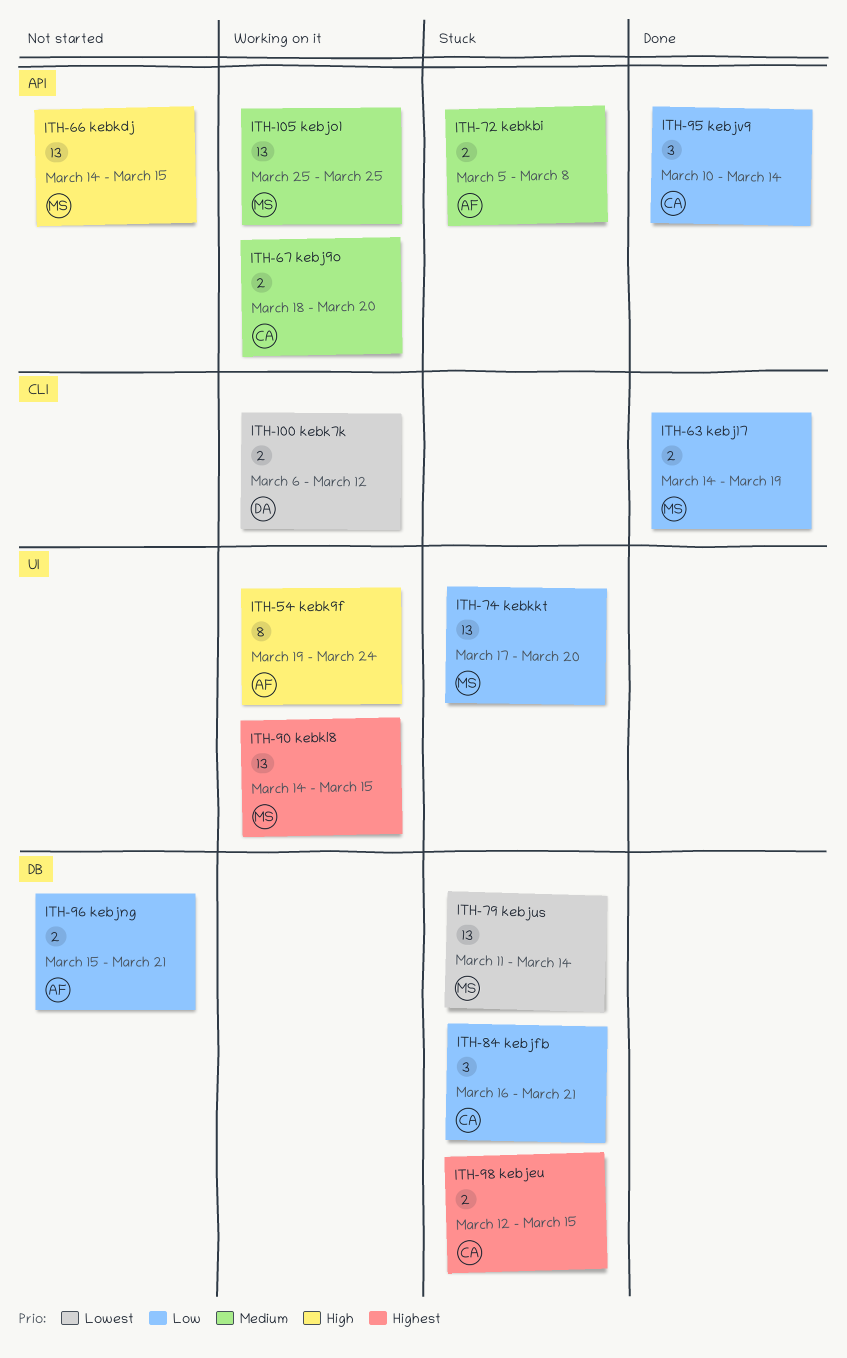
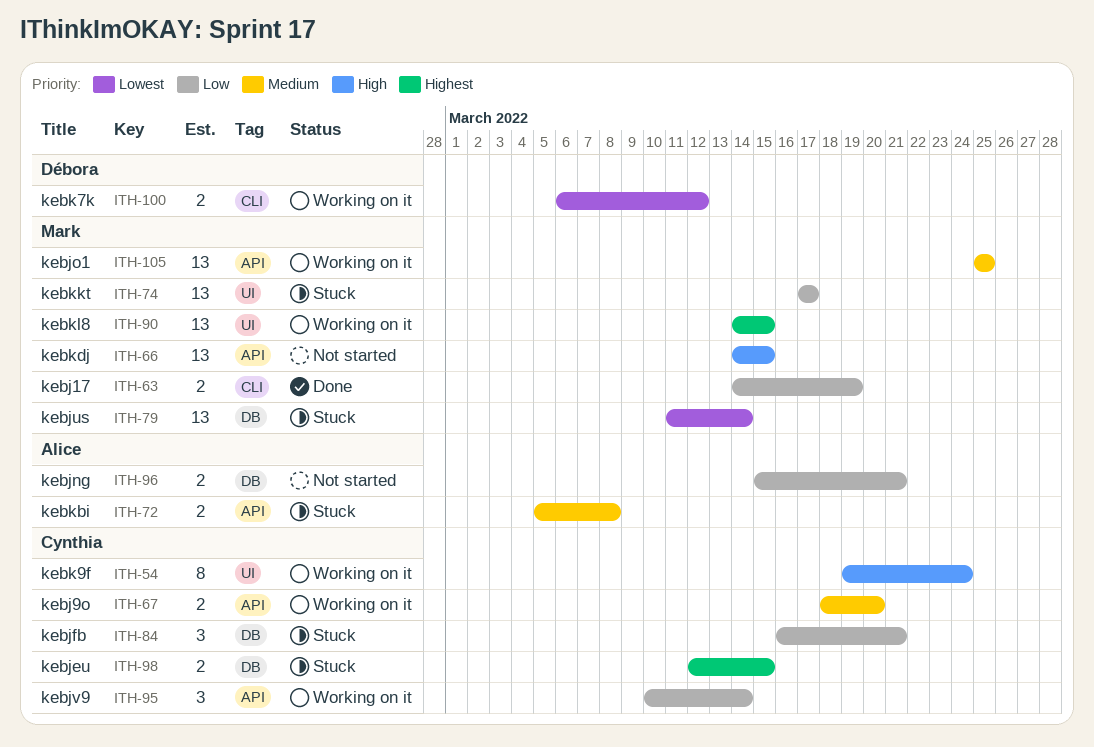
ITH-54, owner: Alice -> Cynthia
ITH-74, due: Mar 20 -> Mar 17
ITH-95, status: Done -> Working on it

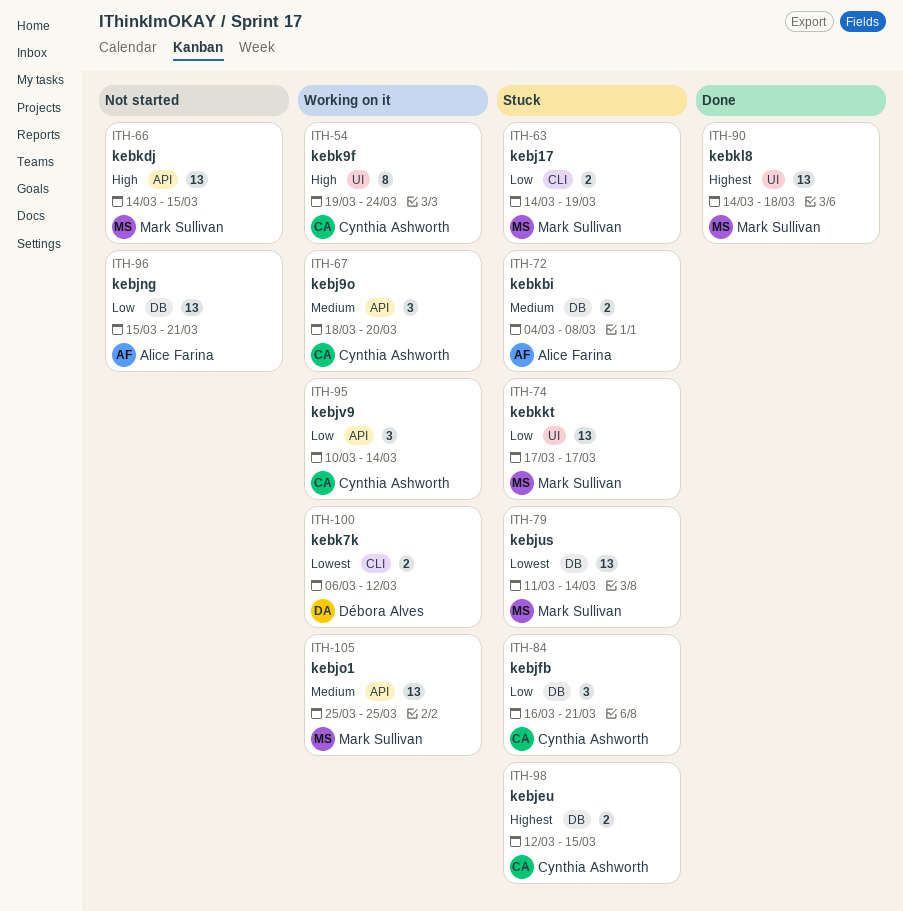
ITH-63, status: Done -> Stuck
ITH-67, estimate: 2 -> 3
ITH-72, label: API -> DB
ITH-72, start: Mar 5 -> Mar 4
ITH-90, status: Working on it -> Done
ITH-90, due: Mar 15 -> Mar 18
ITH-96, estimate: 2 -> 13

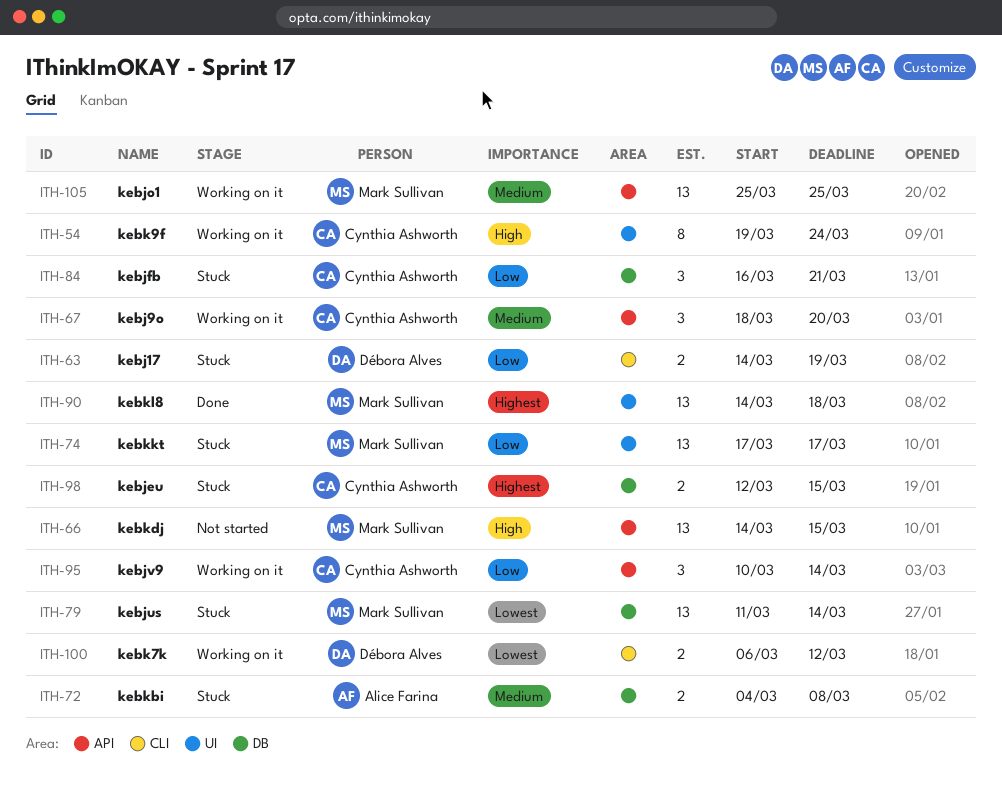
ITH-63, owner: Mark Sullivan -> Débora Alves
ITH-96: present -> none

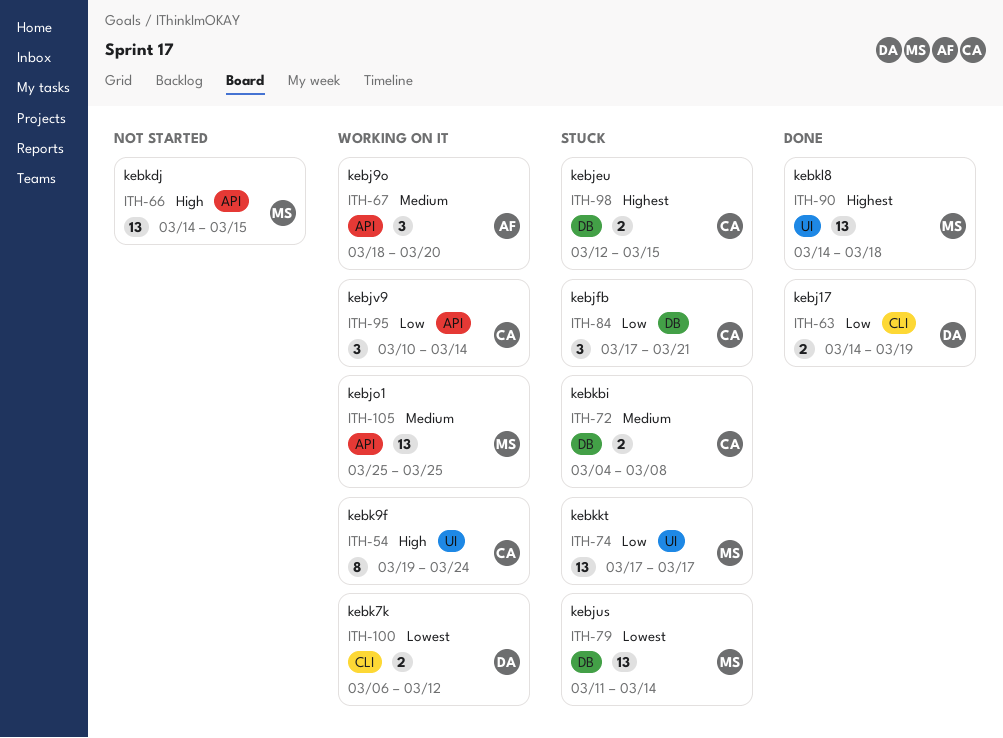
ITH-63, status: Stuck -> Done
ITH-67, owner: Cynthia Ashworth -> Alice Farina
ITH-72, owner: Alice Farina -> Cynthia Ashworth
ITH-84, start: Mar 16 -> Mar 17

